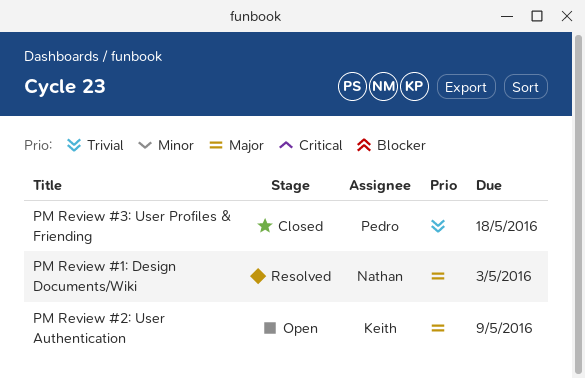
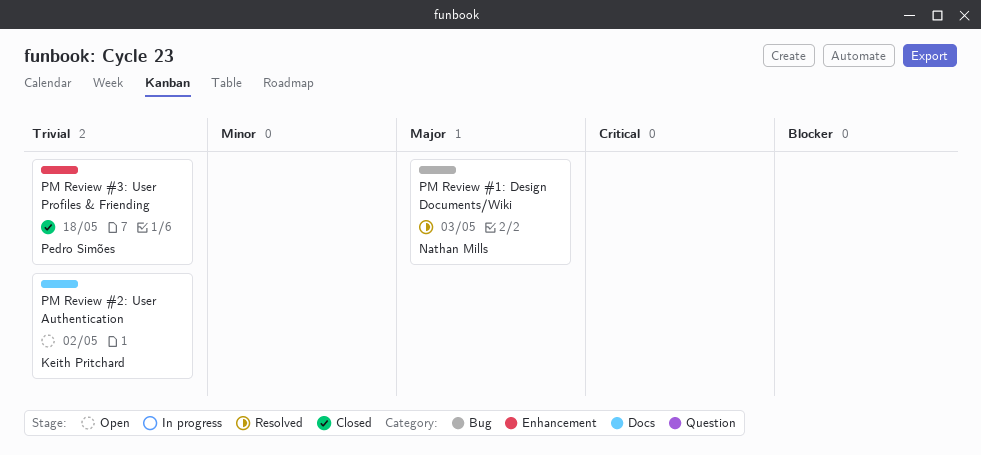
PM Review #2: User Authentication, priority: Major -> Trivial
PM Review #2: User Authentication, due: May 9 -> May 2

